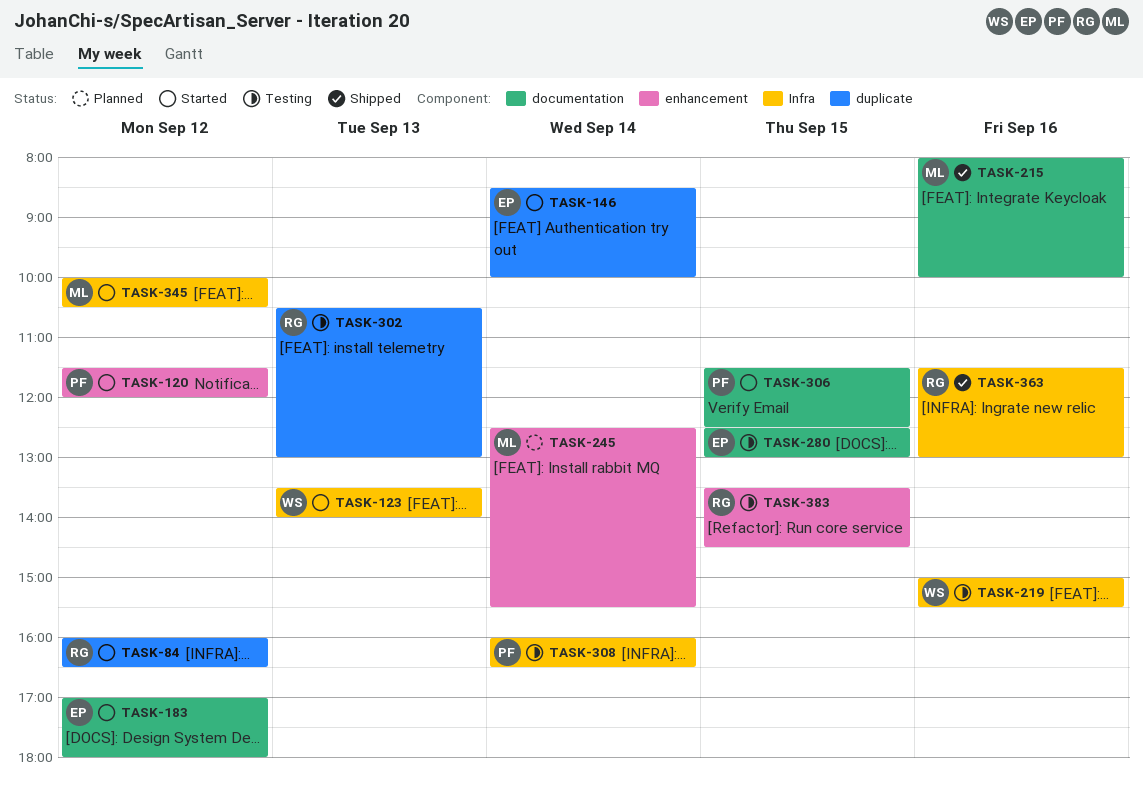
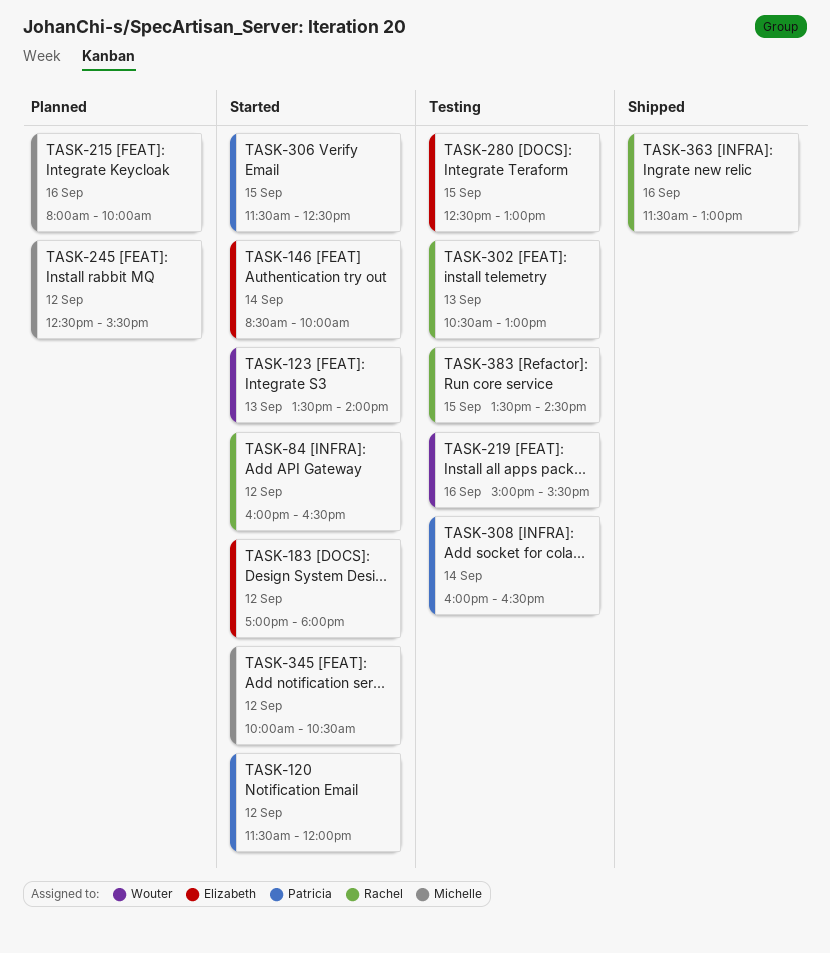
TASK-215, status: Shipped -> Planned
TASK-245, day: Sep 14 -> Sep 12

